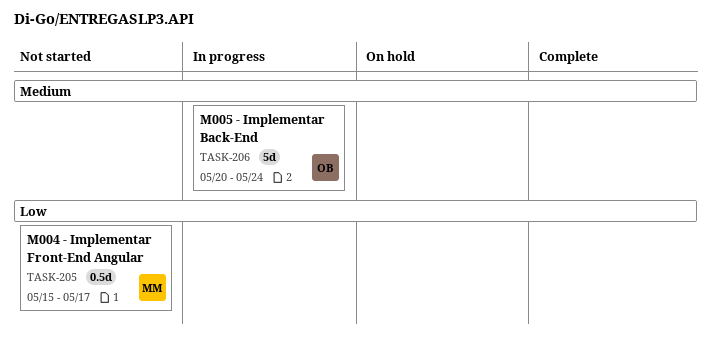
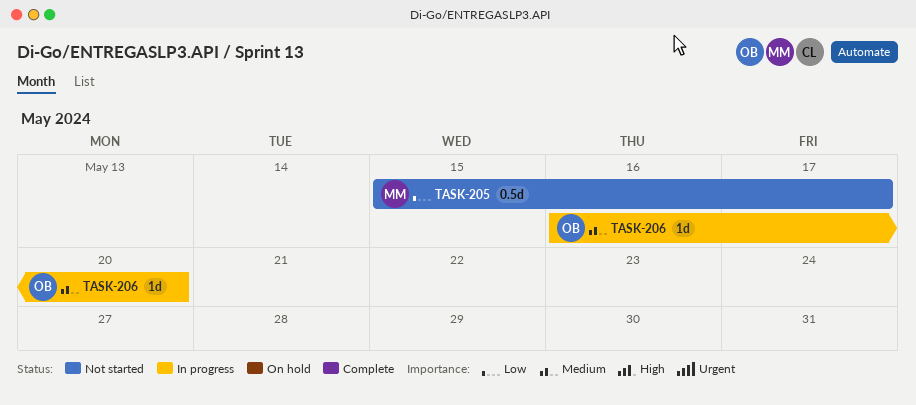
TASK-206, estimate: 5d -> 1d
TASK-206, start: May 20 -> May 16
TASK-206, due: May 24 -> May 20

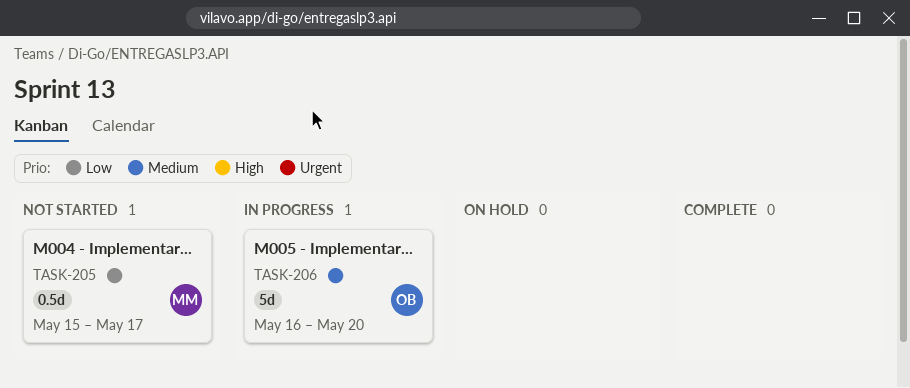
TASK-206, estimate: 1d -> 5d

